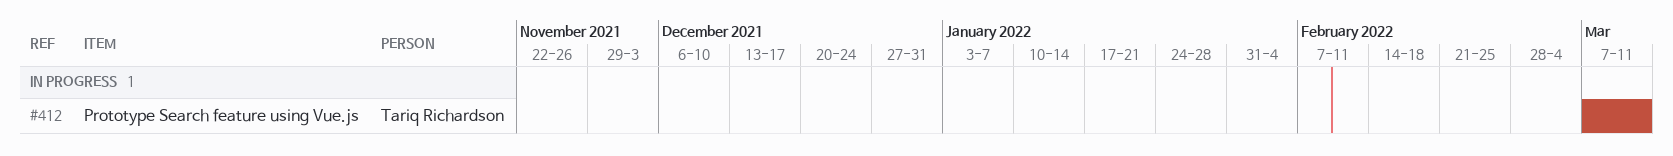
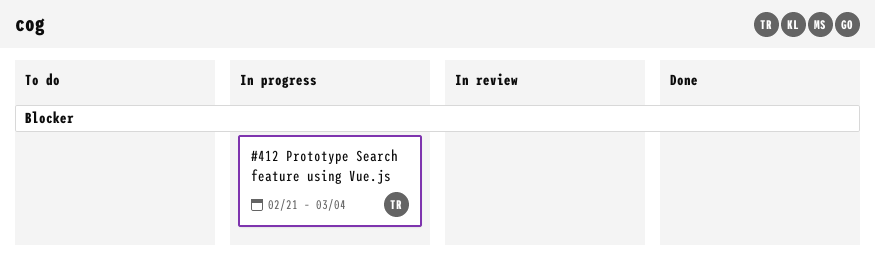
#412, start: Mar 7 -> Feb 21
#412, due: Mar 11 -> Mar 4

